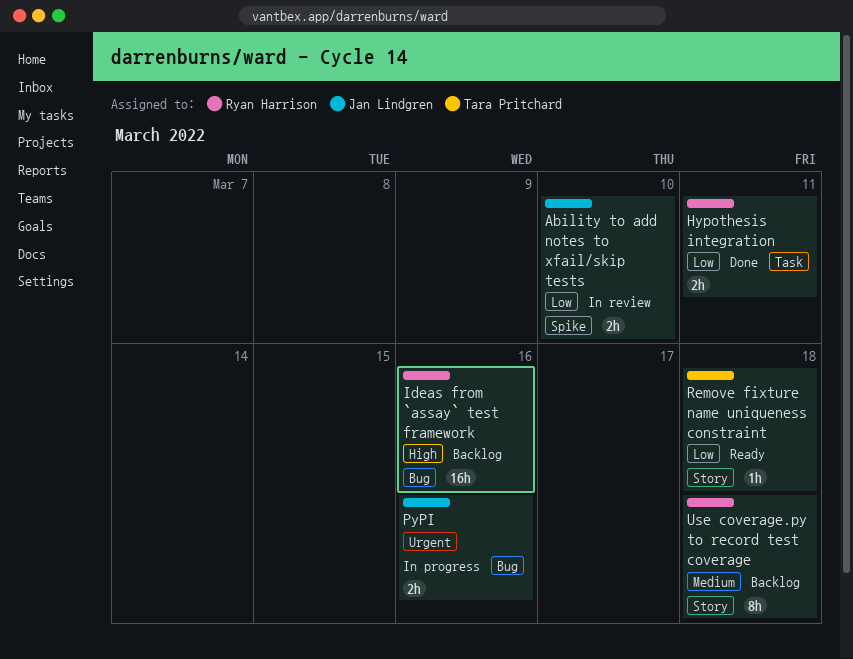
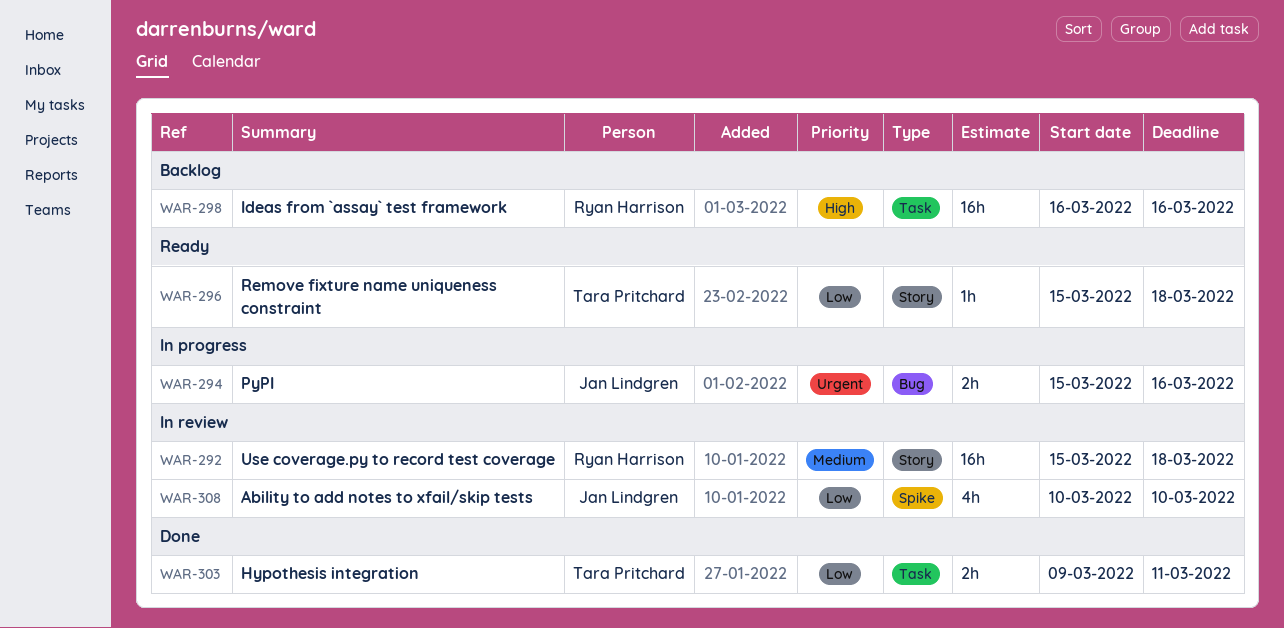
Ability to add notes to xfail/skip tests, estimate: 2h -> 4h
Hypothesis integration, owner: Ryan Harrison -> Tara Pritchard
Ideas from `assay` test framework, label: Bug -> Task
Use coverage.py to record test coverage, status: Backlog -> In review
Use coverage.py to record test coverage, estimate: 8h -> 16h

